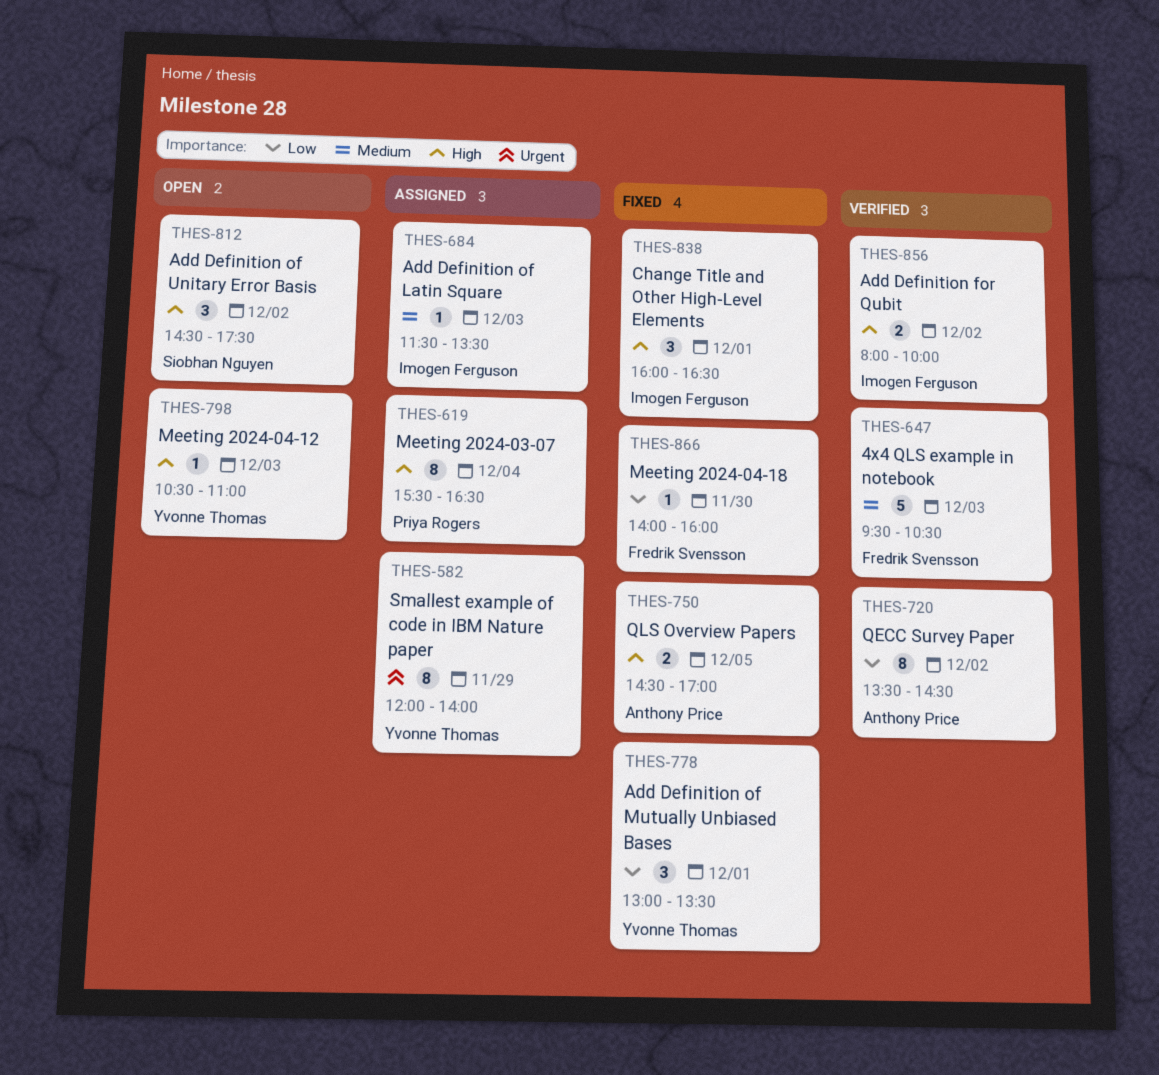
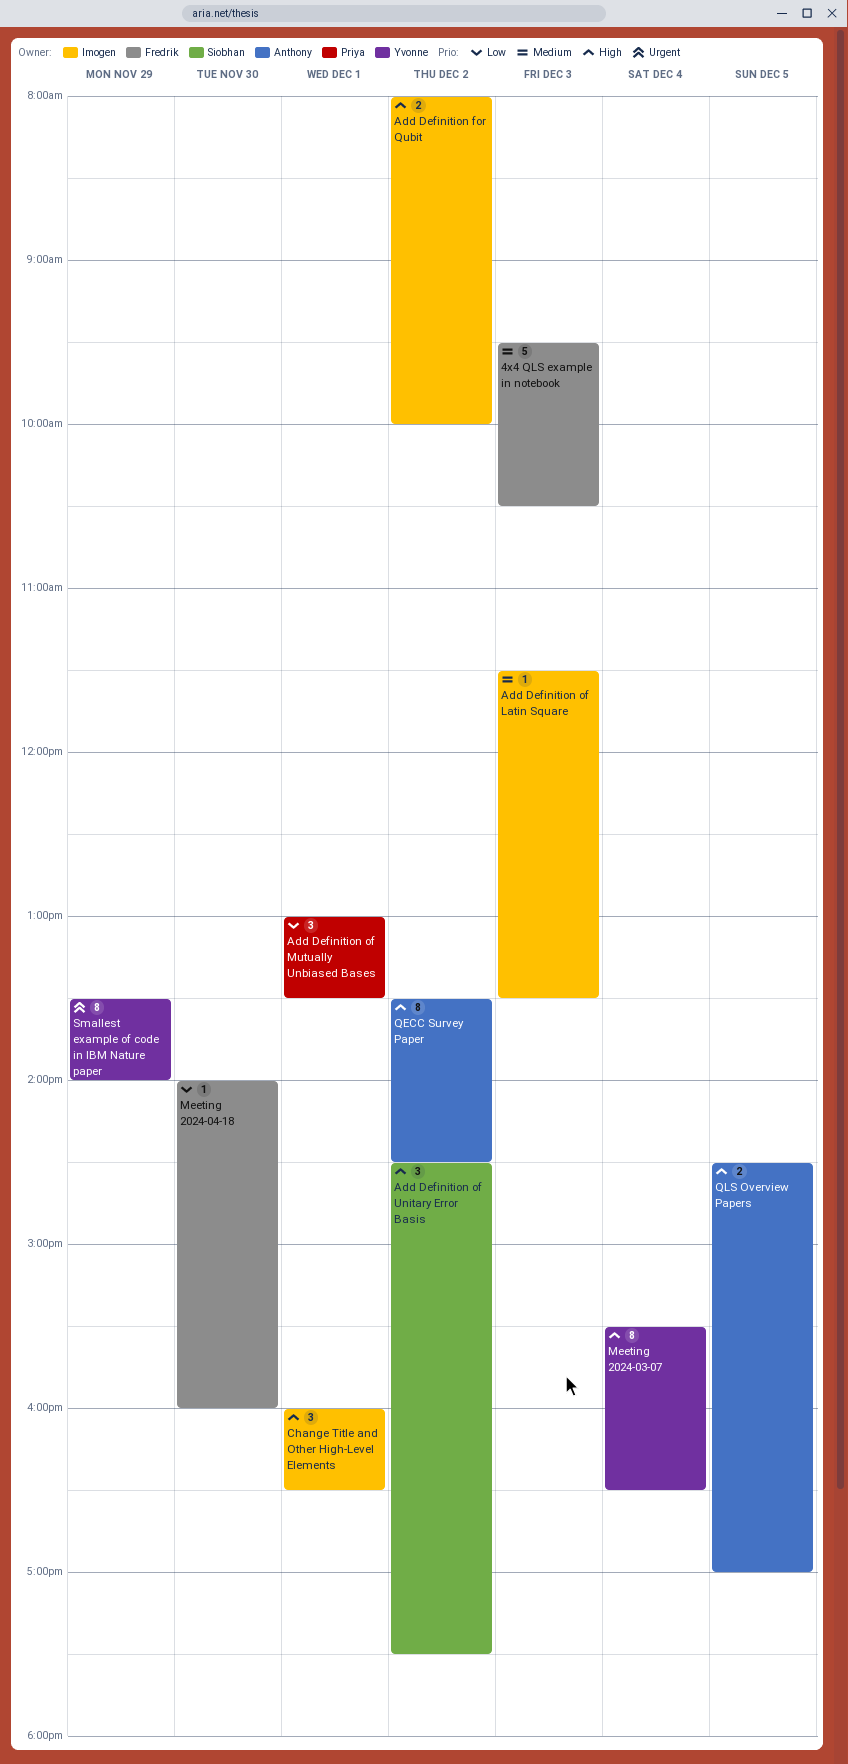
Add Definition of Mutually Unbiased Bases, owner: Yvonne Thomas -> Priya Rogers
Meeting 2024-03-07, owner: Priya Rogers -> Yvonne Thomas
Meeting 2024-04-12: present -> none
QECC Survey Paper, priority: Low -> High
Smallest example of code in IBM Nature paper, begins: 12:00 -> 13:30

